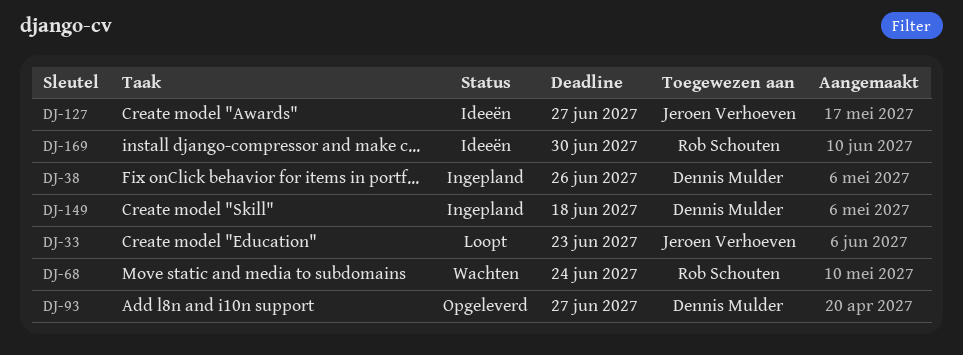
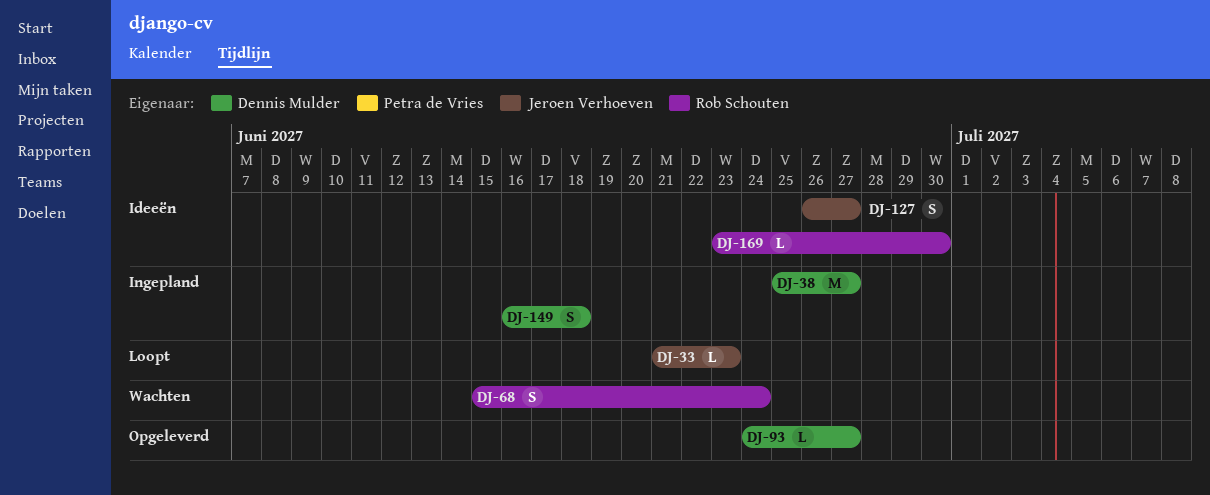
DJ-38, due: Jun 26 -> Jun 27

